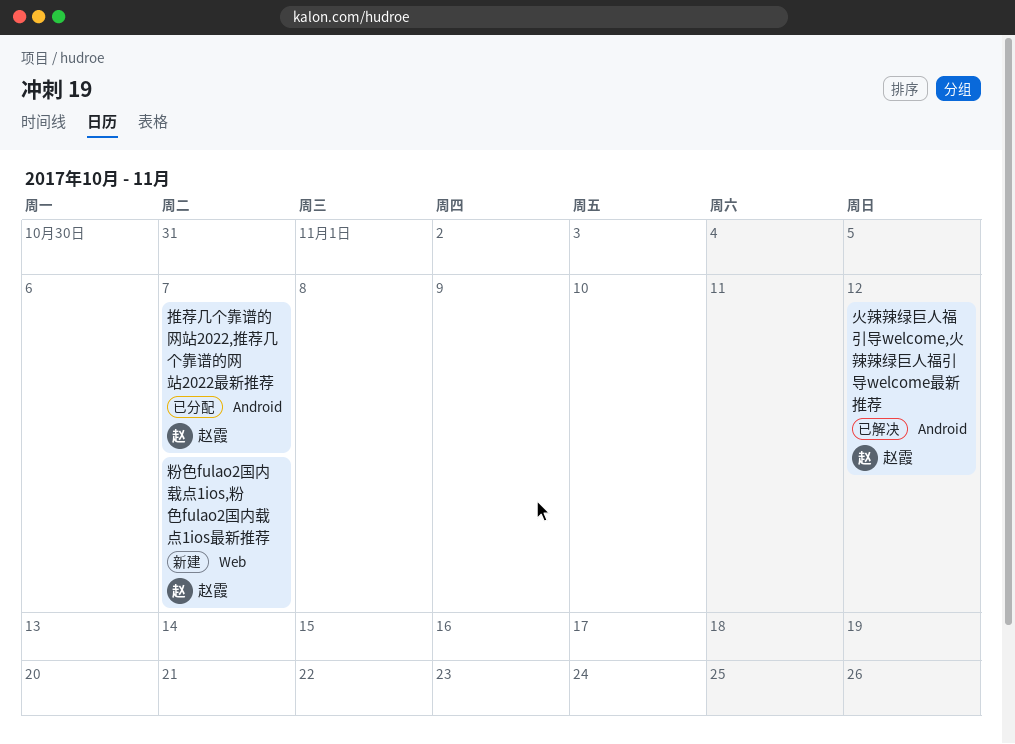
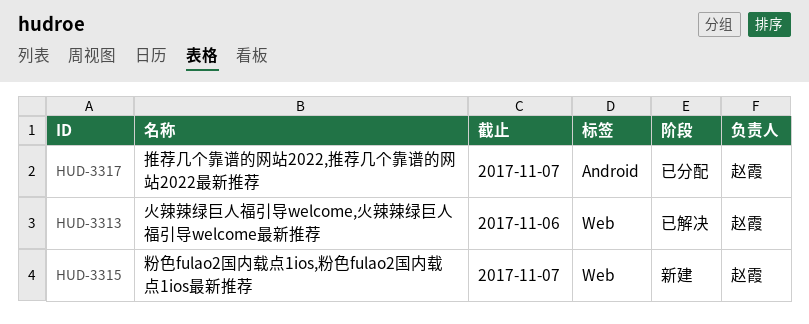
火辣辣绿巨人福引导welcome,火辣辣绿巨人福引导welcome最新推荐, label: Android -> Web
火辣辣绿巨人福引导welcome,火辣辣绿巨人福引导welcome最新推荐, due: Nov 12 -> Nov 6

